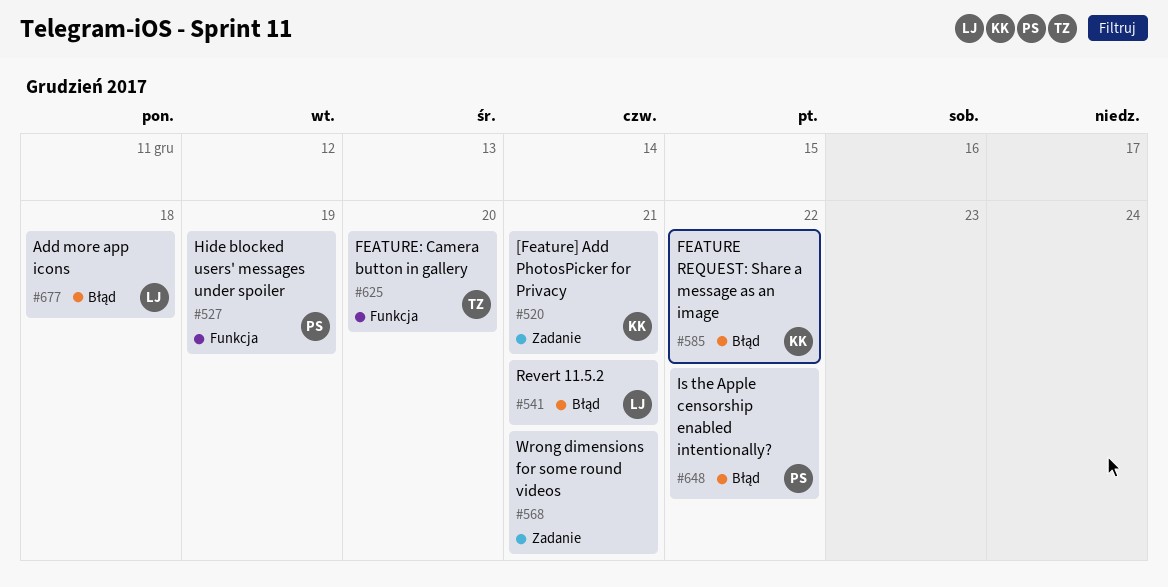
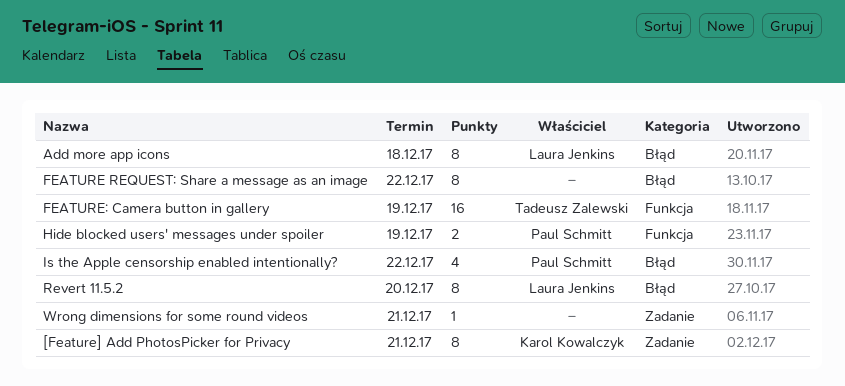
FEATURE REQUEST: Share a message as an image, owner: Karol Kowalczyk -> none
FEATURE: Camera button in gallery, due: Dec 20 -> Dec 19
Revert 11.5.2, due: Dec 21 -> Dec 20

